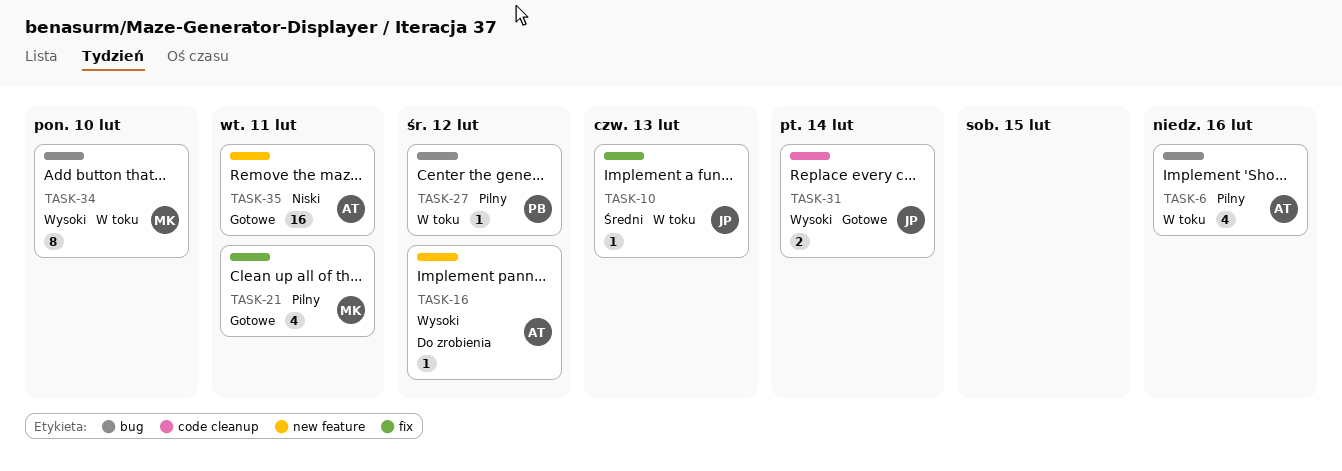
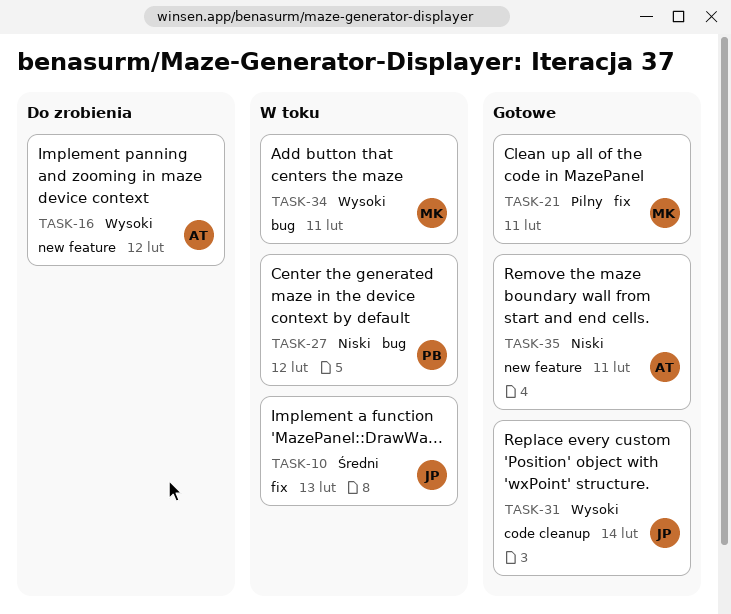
TASK-6: present -> none
TASK-27, priority: Pilny -> Niski
TASK-34, due: Feb 10 -> Feb 11

